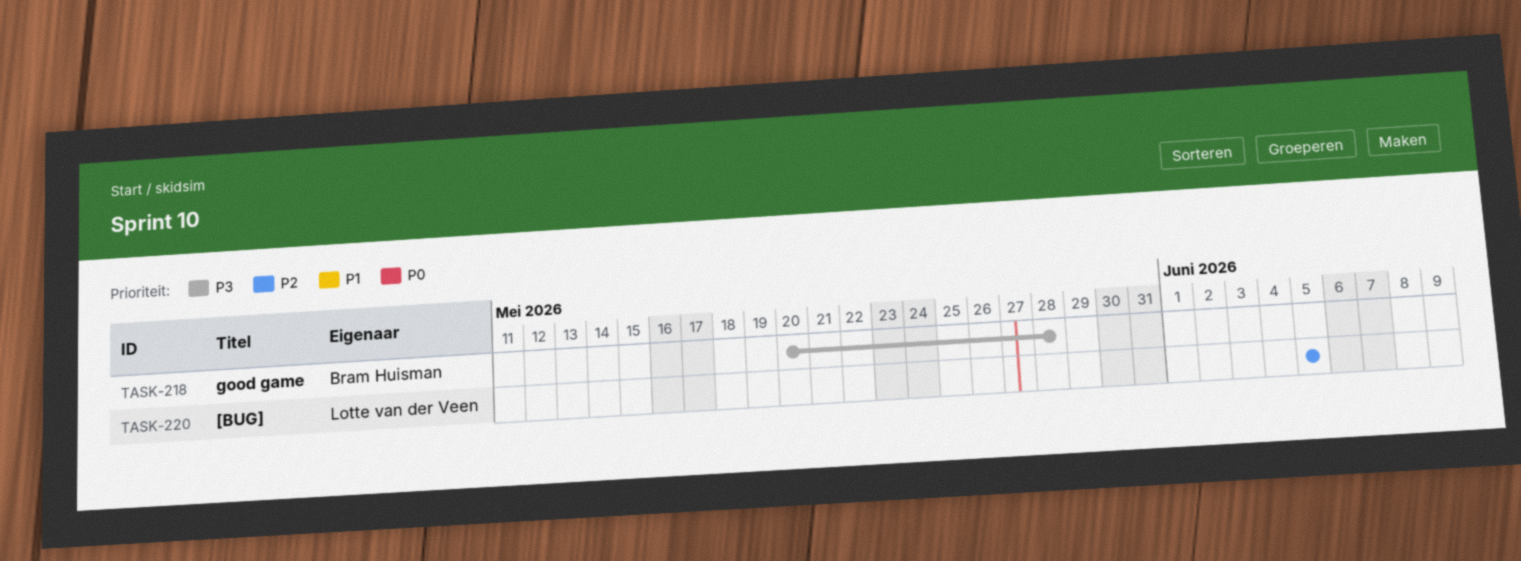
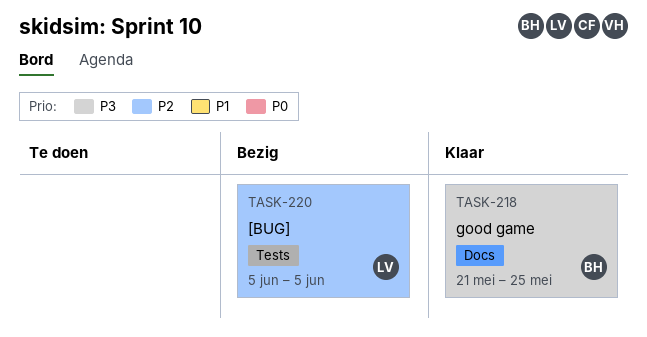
TASK-218, start: May 20 -> May 21
TASK-218, due: May 28 -> May 25

